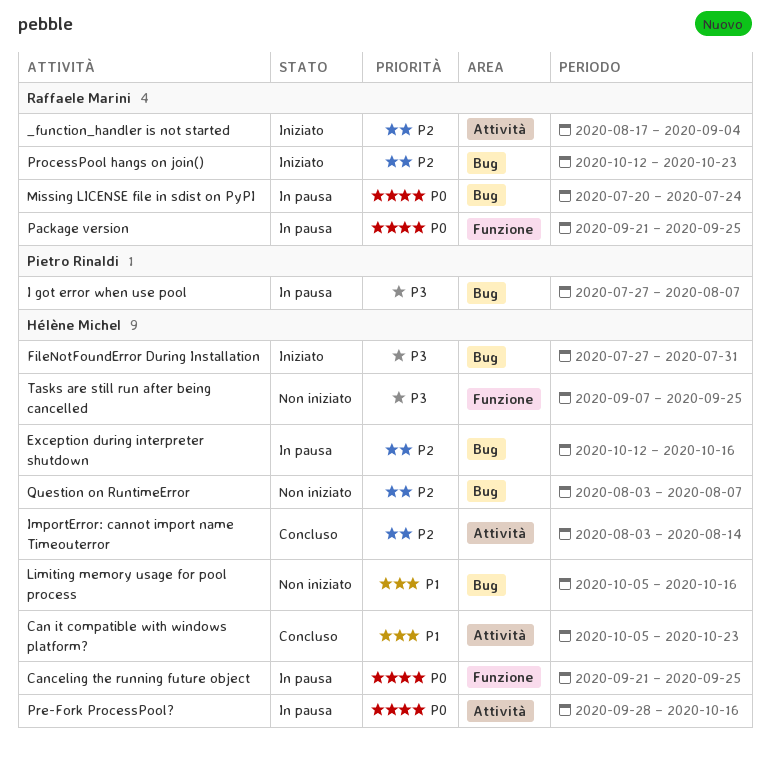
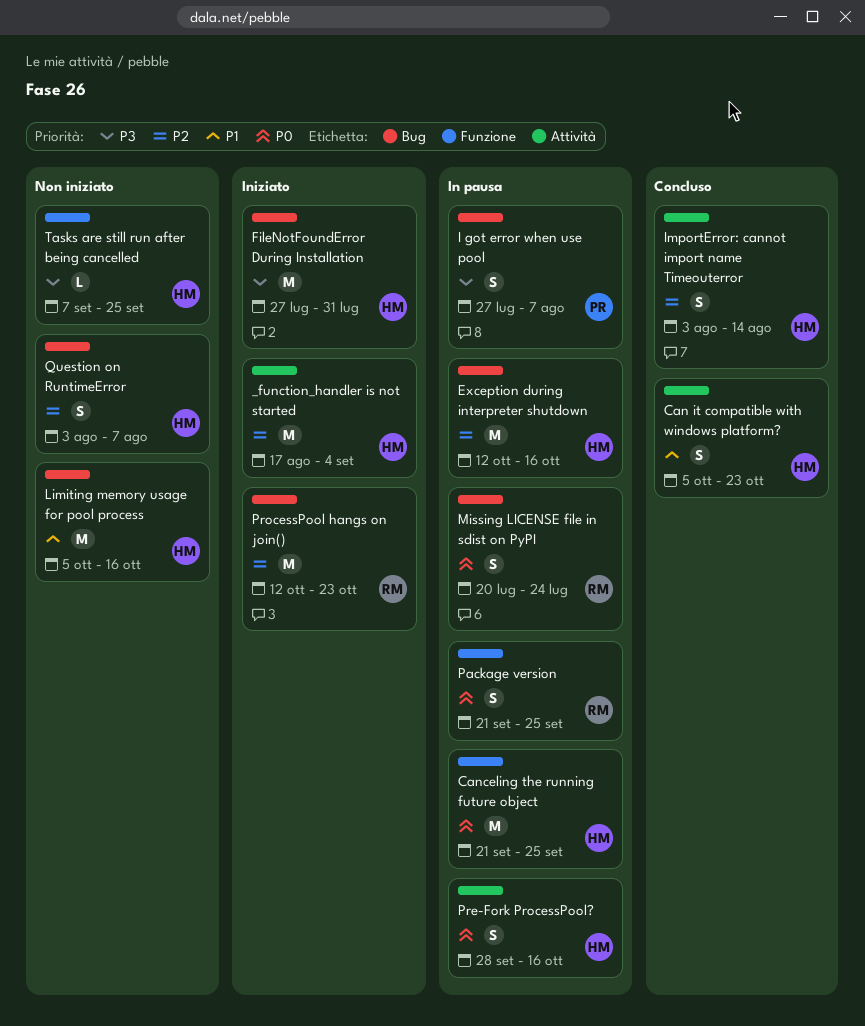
_function_handler is not started, owner: Raffaele Marini -> Hélène Michel

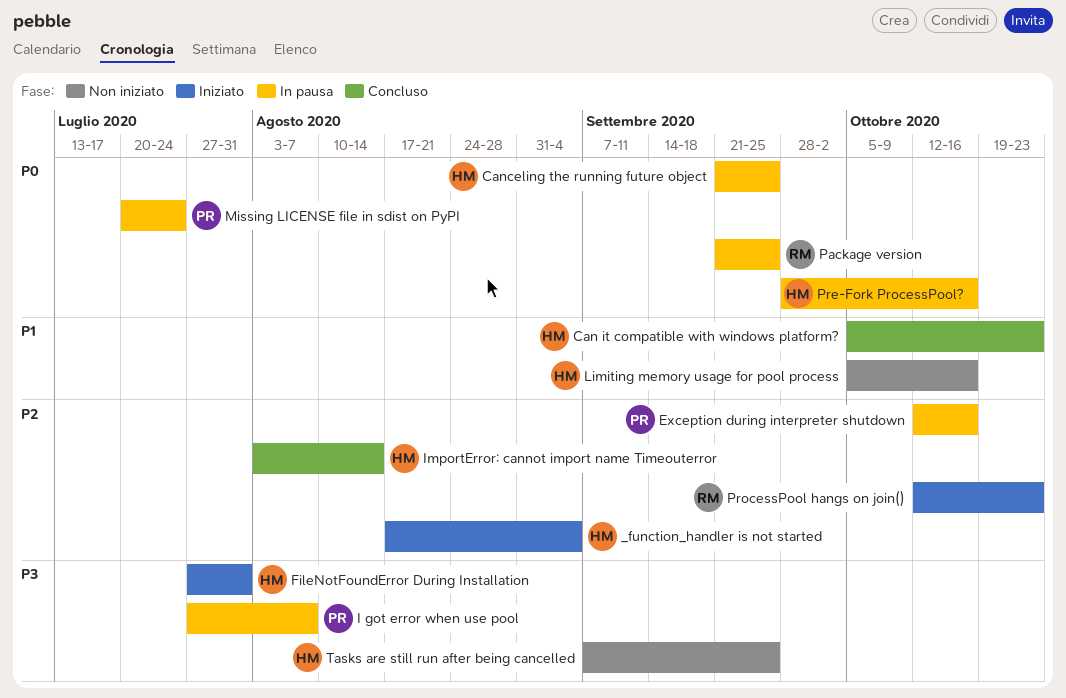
Exception during interpreter shutdown, owner: HM -> PR
Missing LICENSE file in sdist on PyPI, owner: RM -> PR
Question on RuntimeError: present -> none

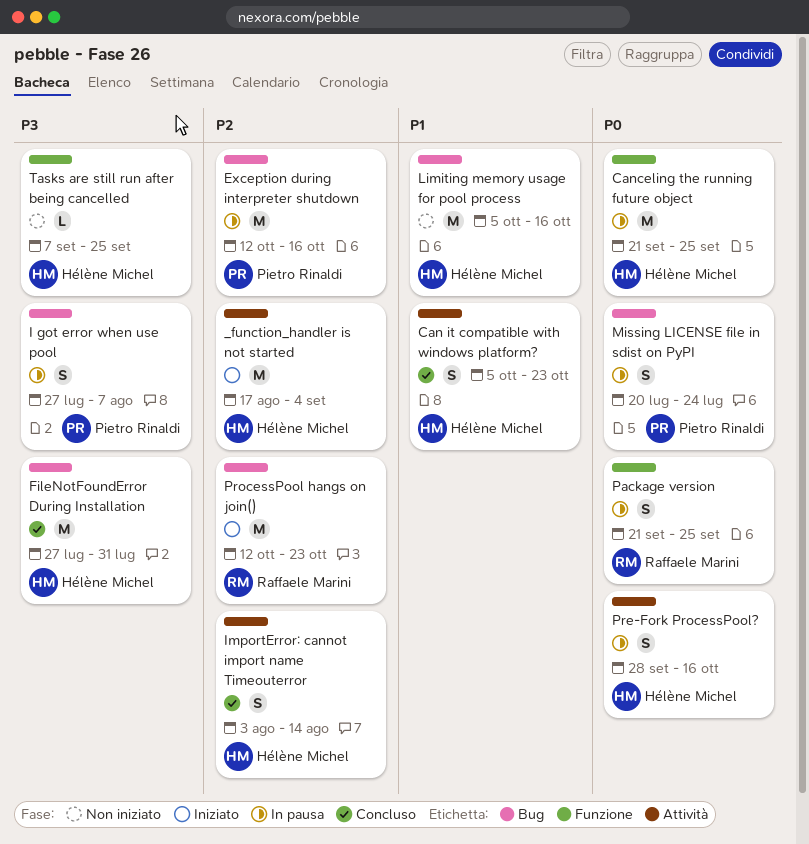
FileNotFoundError During Installation, status: Iniziato -> Concluso

